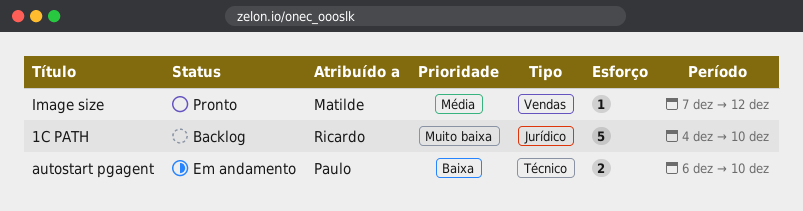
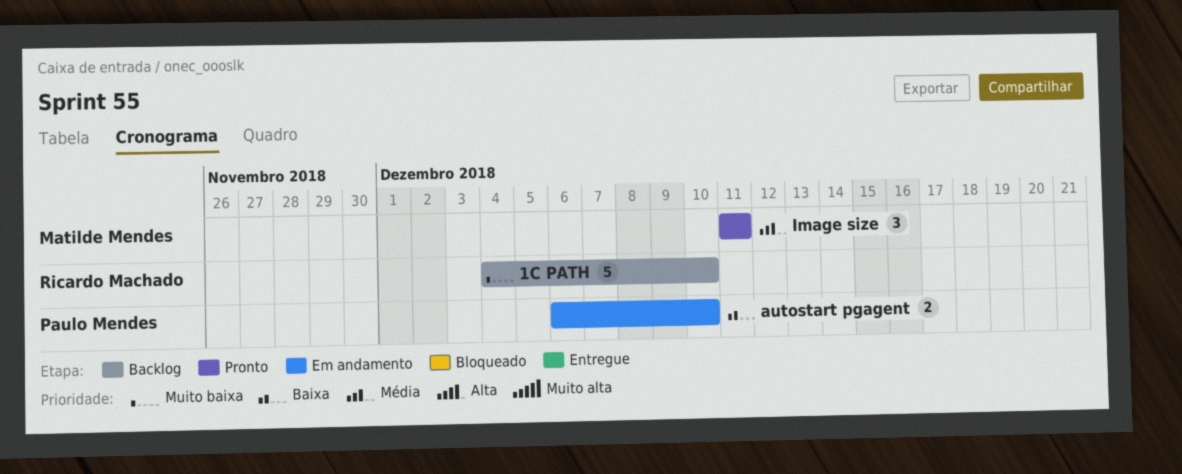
Image size, estimate: 1 -> 3
Image size, start: Dec 7 -> Dec 11
Image size, due: Dec 12 -> Dec 11

